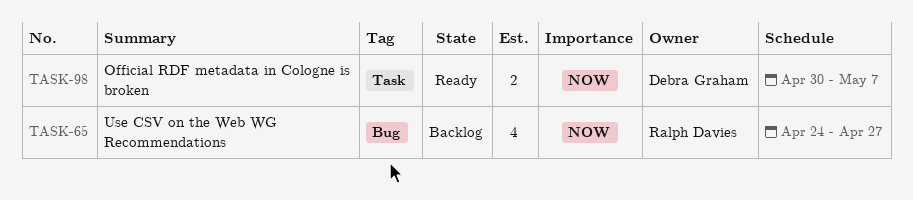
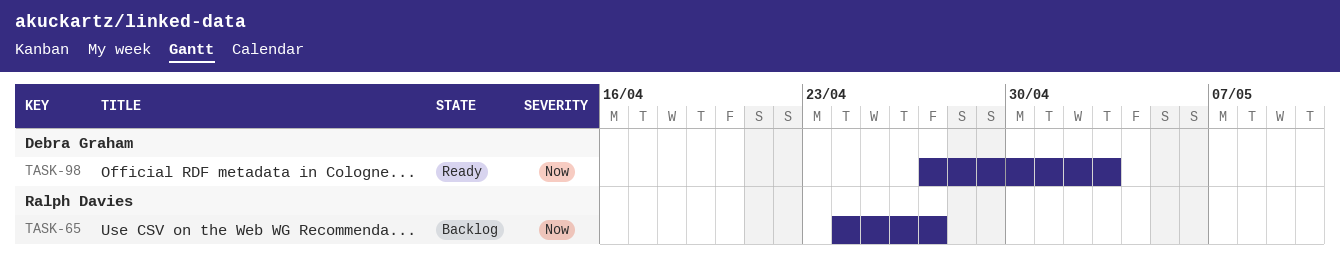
TASK-98, start: Apr 30 -> Apr 27
TASK-98, due: May 7 -> May 3

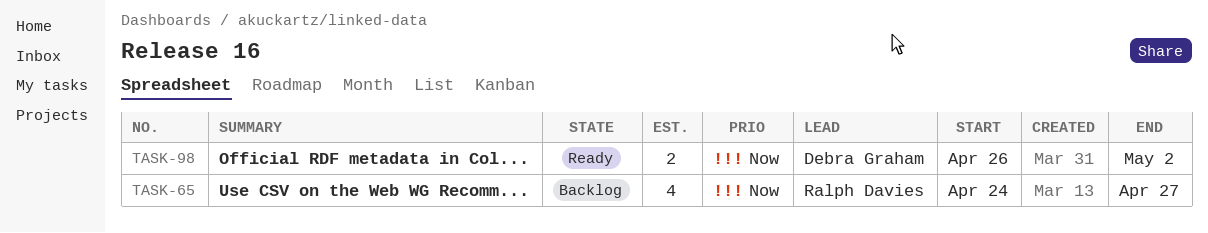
TASK-98, start: Apr 27 -> Apr 26
TASK-98, due: May 3 -> May 2

